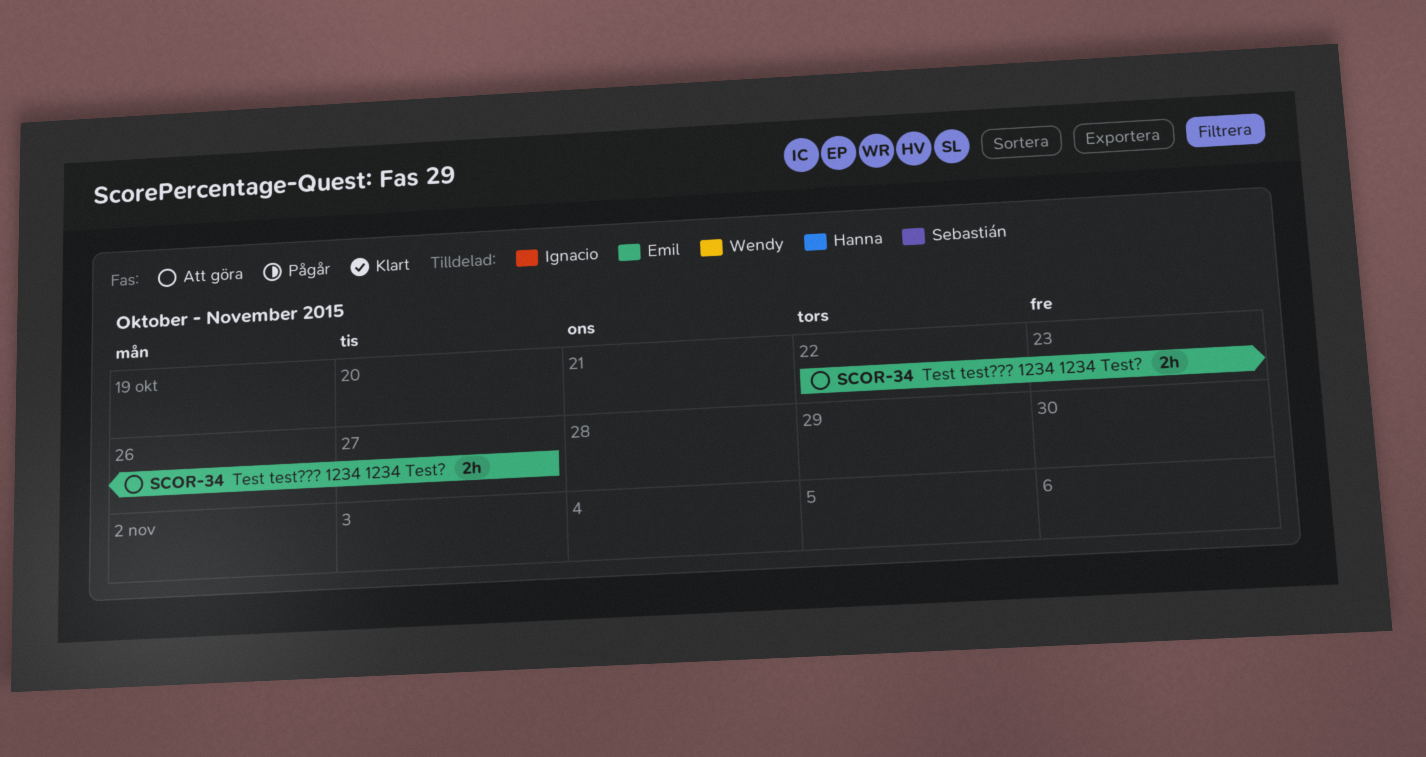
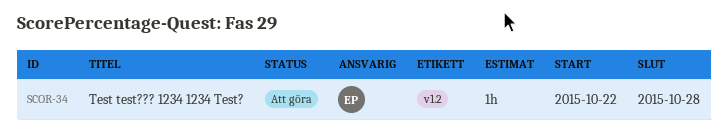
SCOR-34, estimate: 2h -> 1h
SCOR-34, due: Oct 27 -> Oct 28

